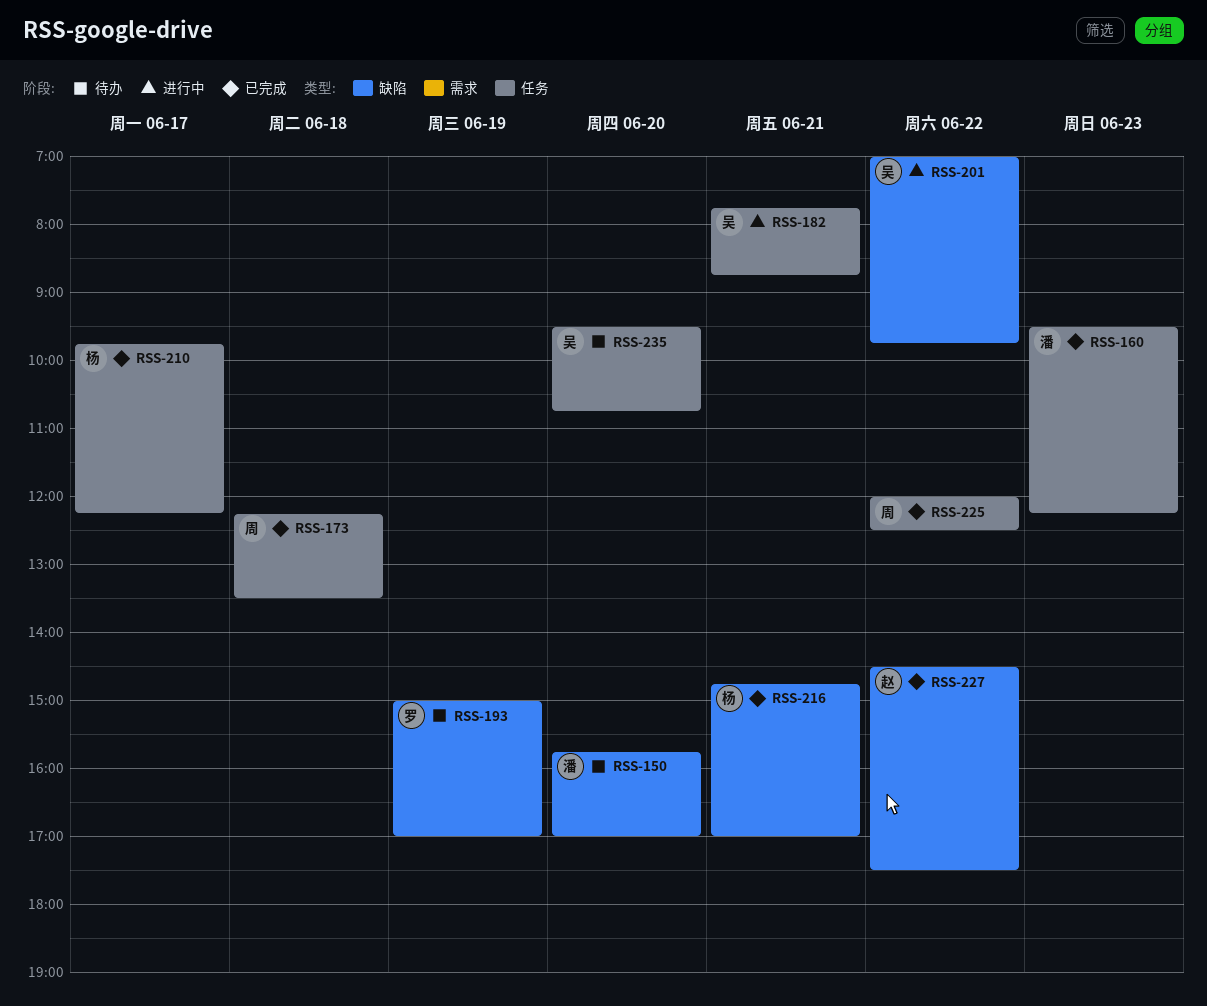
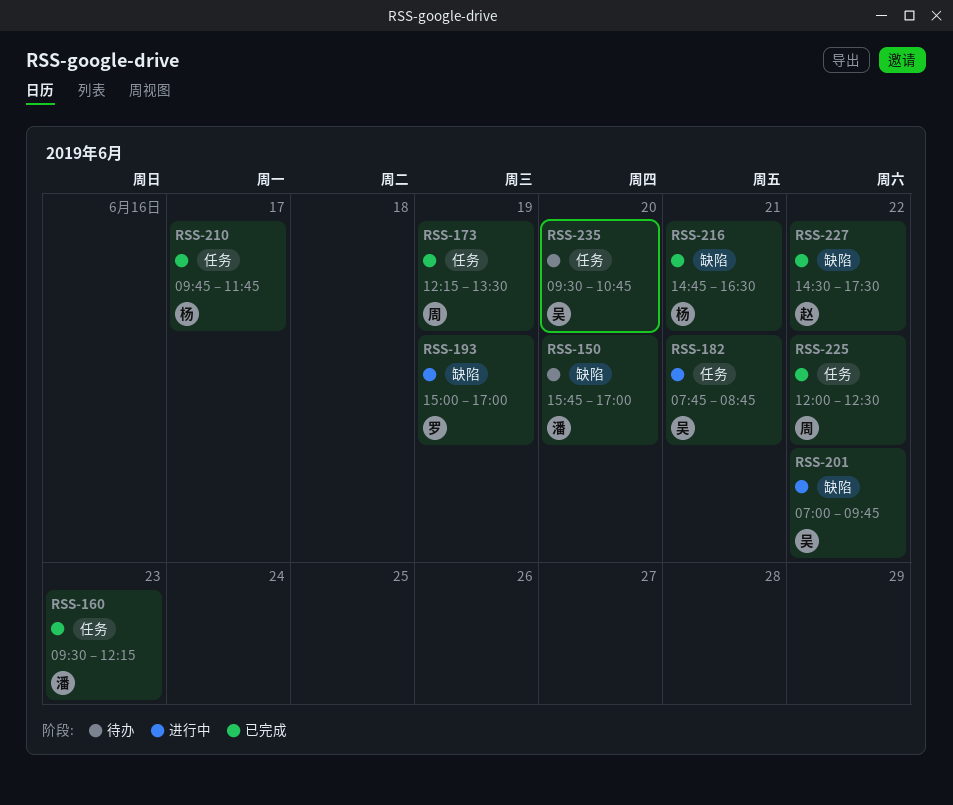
RSS-173, day: Jun 18 -> Jun 19
RSS-193, status: 待办 -> 进行中
RSS-210, ends: 12:15 -> 11:45
RSS-216, ends: 17:00 -> 16:30

